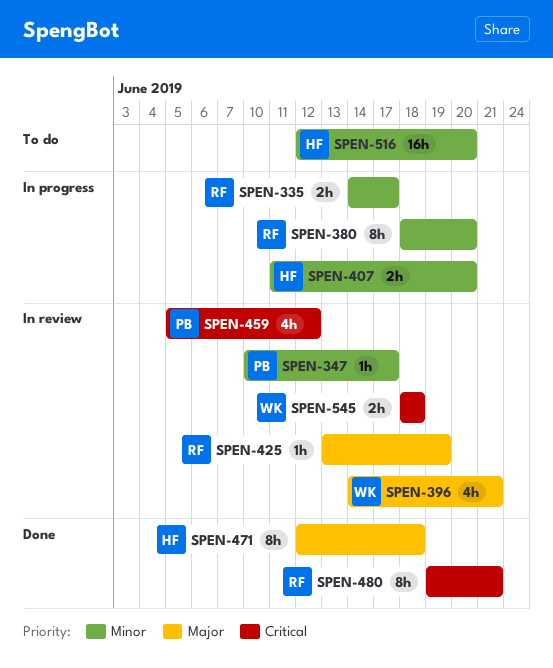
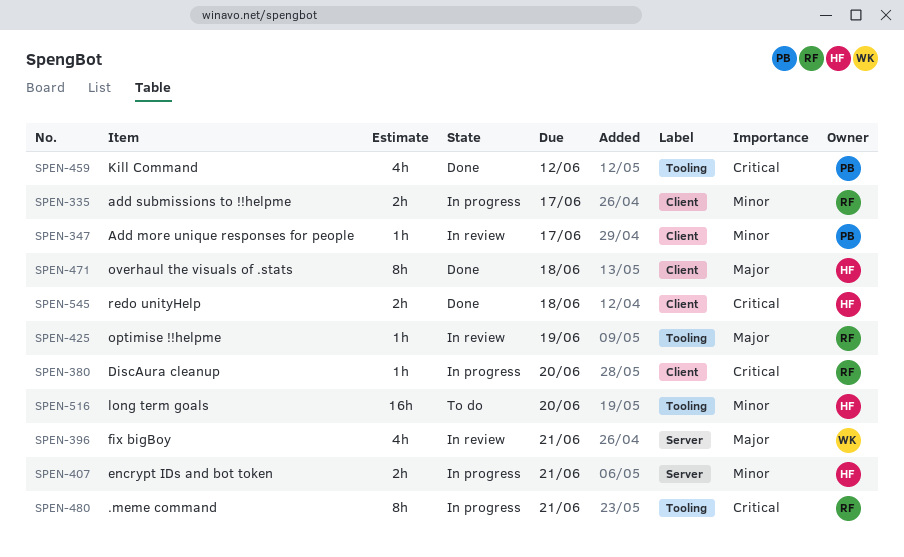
SPEN-380, priority: Minor -> Critical
SPEN-380, estimate: 8h -> 1h
SPEN-407, due: Jun 20 -> Jun 21
SPEN-459, status: In review -> Done
SPEN-480, status: Done -> In progress
SPEN-545, status: In review -> Done
SPEN-545, owner: WK -> HF

